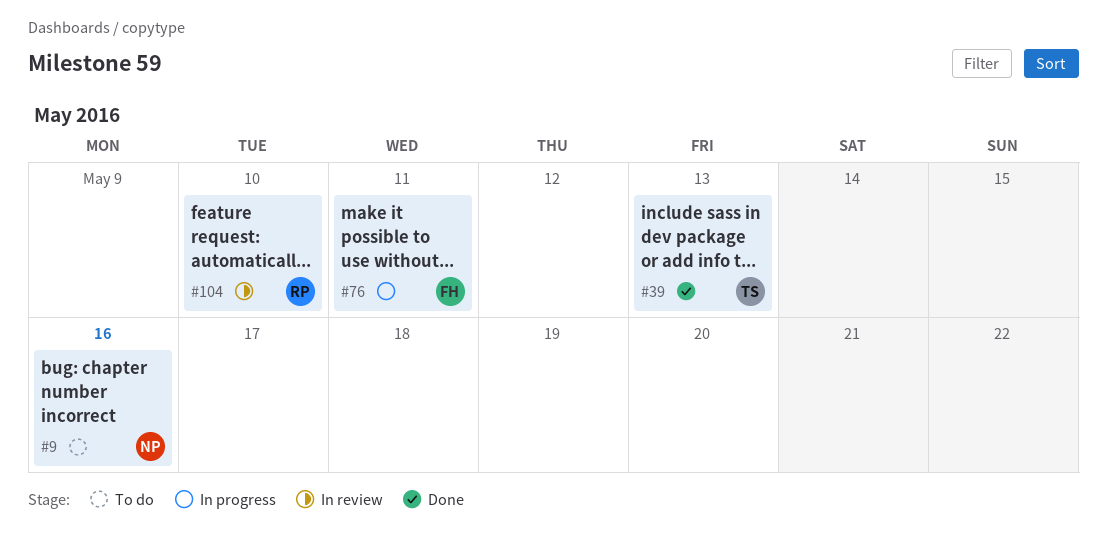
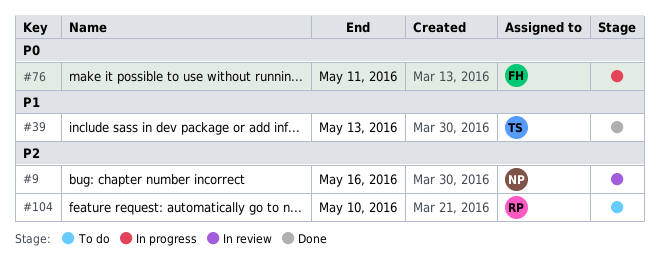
#9, status: To do -> In review
#104, status: In review -> To do

